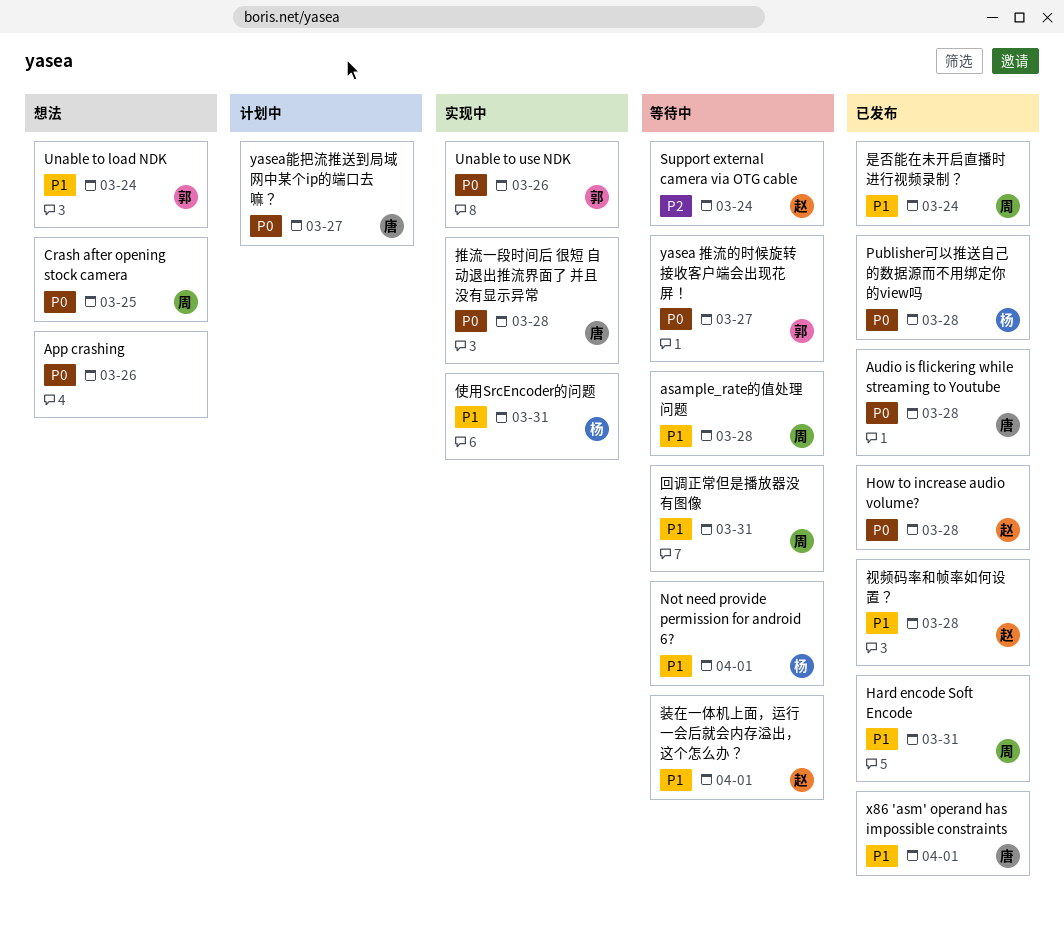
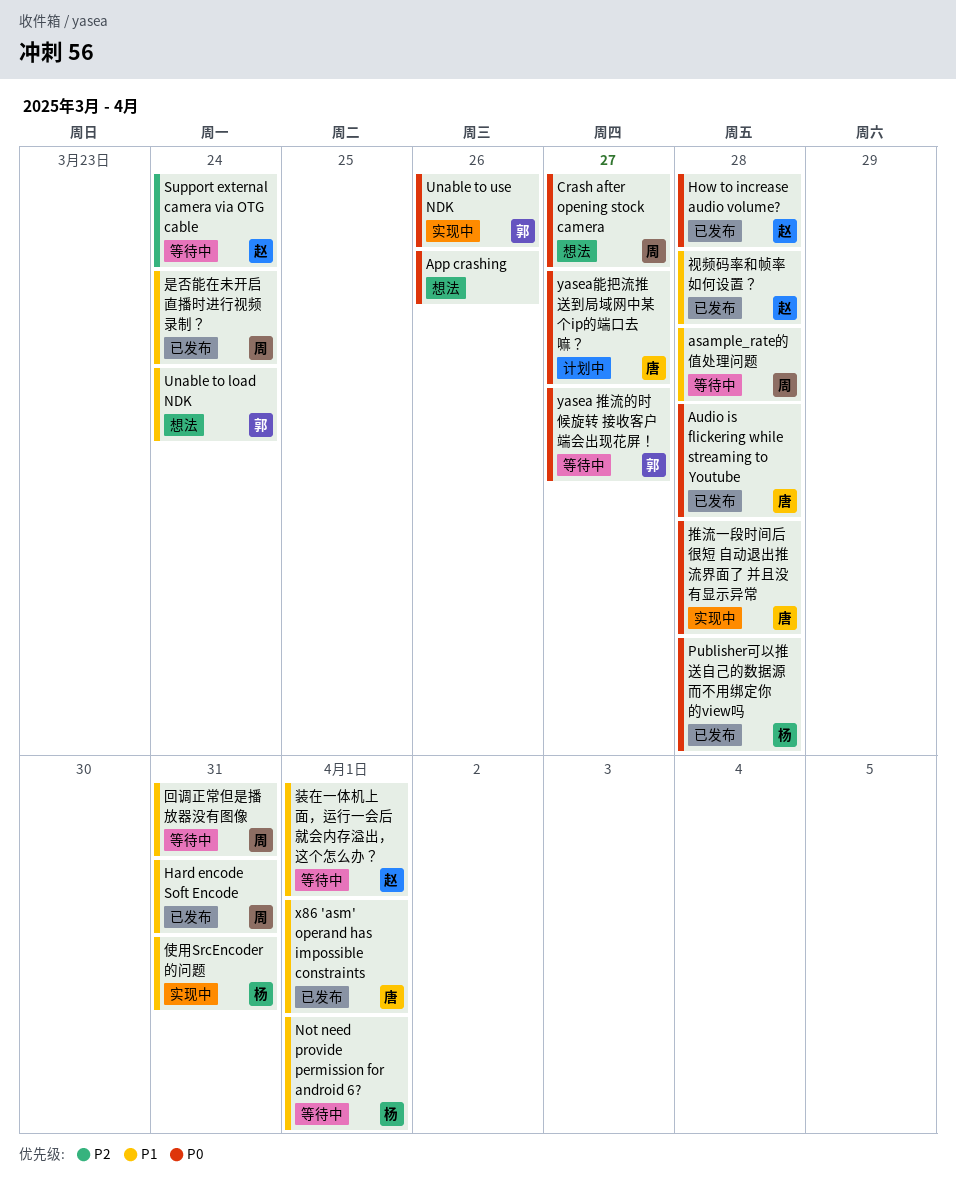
Crash after opening stock camera, due: Mar 25 -> Mar 27

